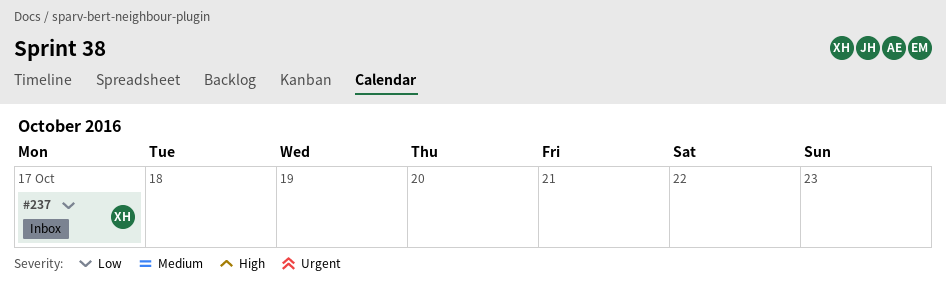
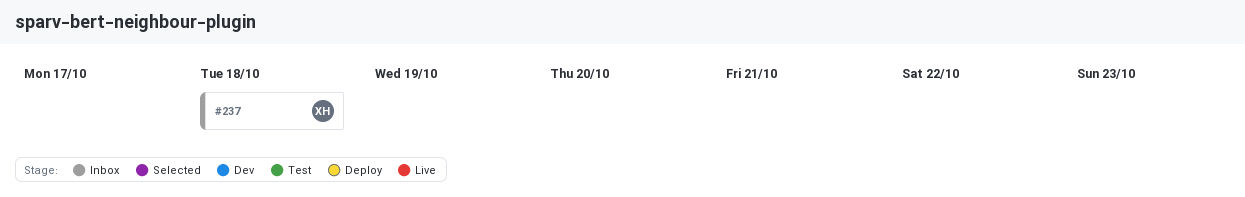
#237, due: Oct 17 -> Oct 18

